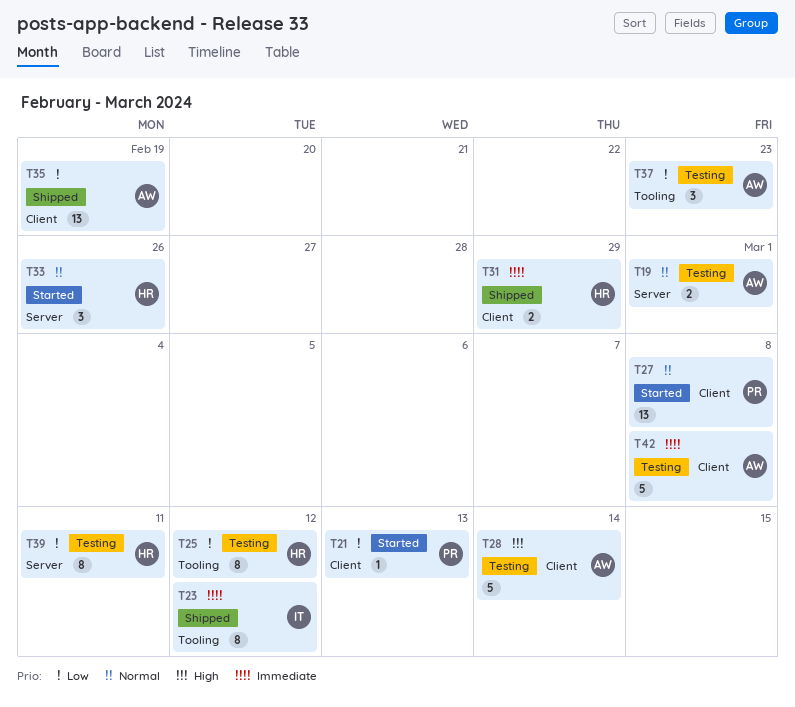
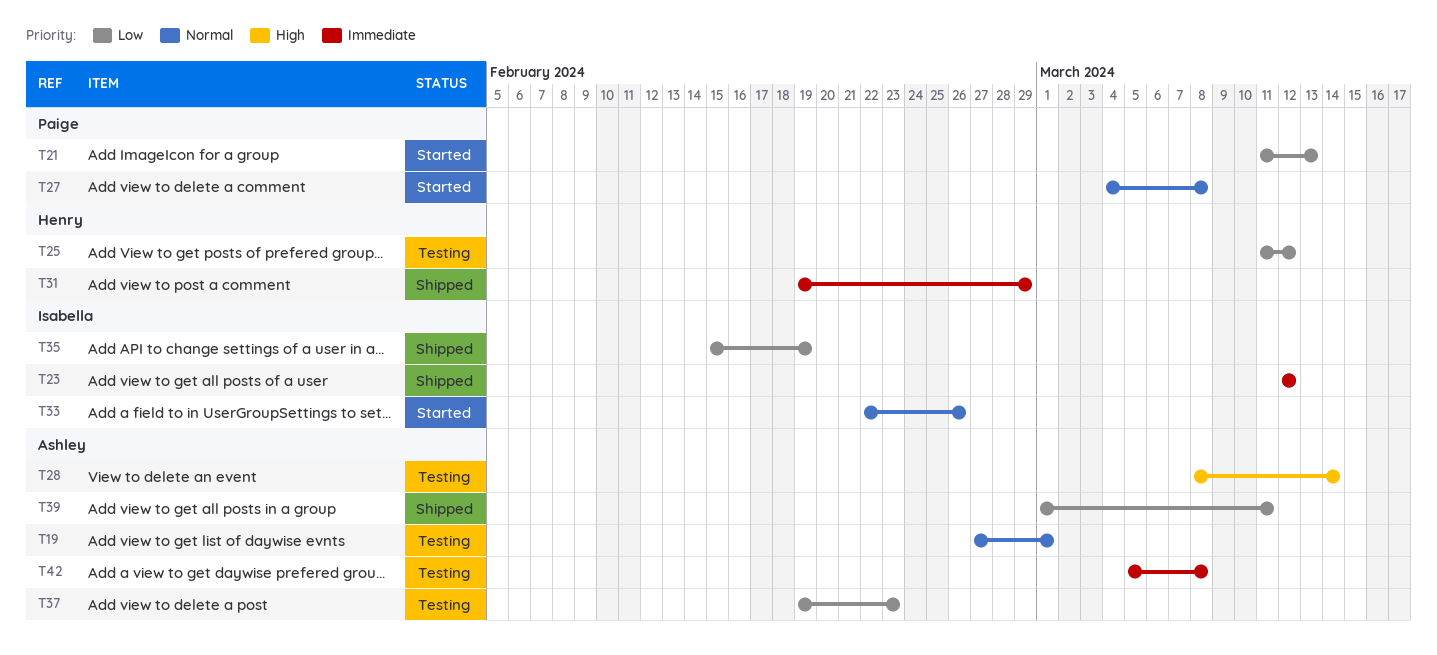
T33, owner: Henry -> Isabella
T35, owner: Ashley -> Isabella
T39, status: Testing -> Shipped
T39, owner: Henry -> Ashley

